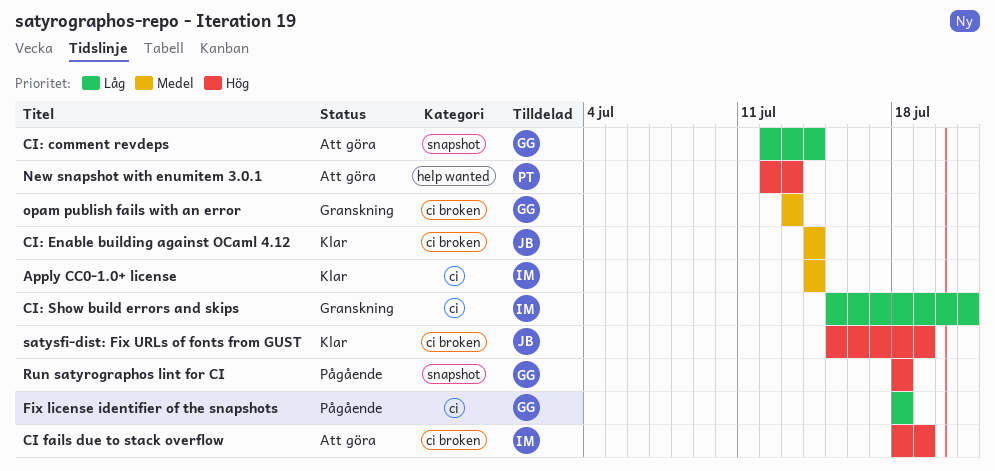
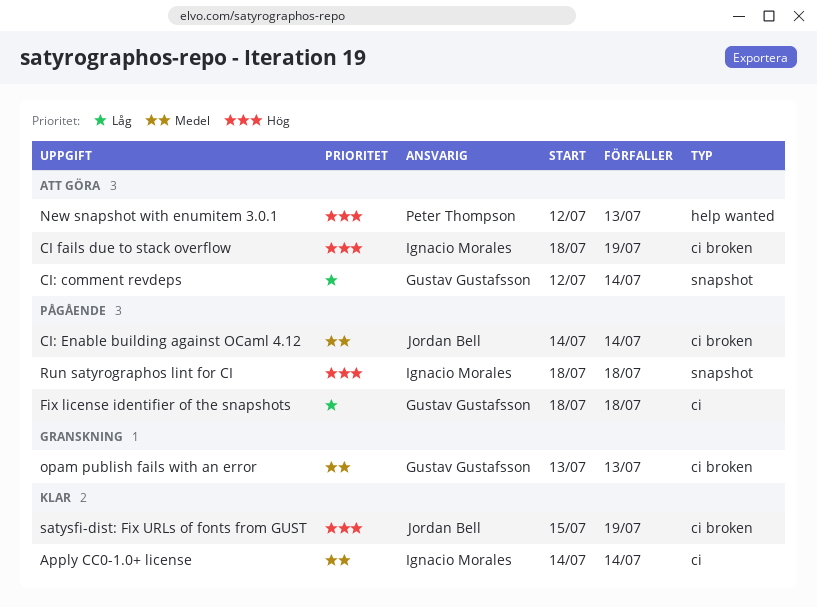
CI: Enable building against OCaml 4.12, status: Klar -> Pågående
CI: Show build errors and skips: present -> none
Run satyrographos lint for CI, owner: Gustav Gustafsson -> Ignacio Morales

